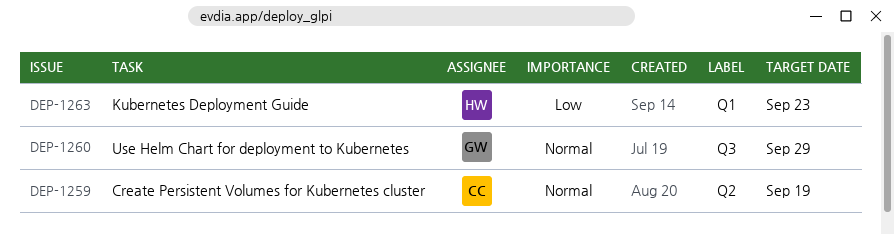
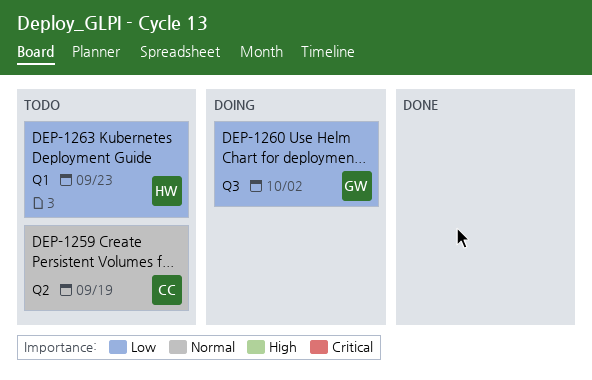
DEP-1260, priority: Normal -> Low
DEP-1260, due: Sep 29 -> Oct 2

